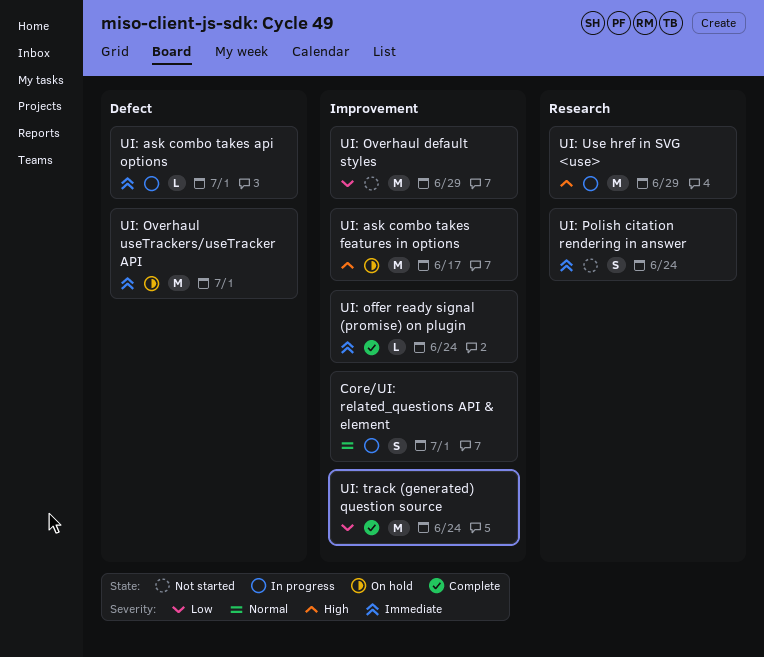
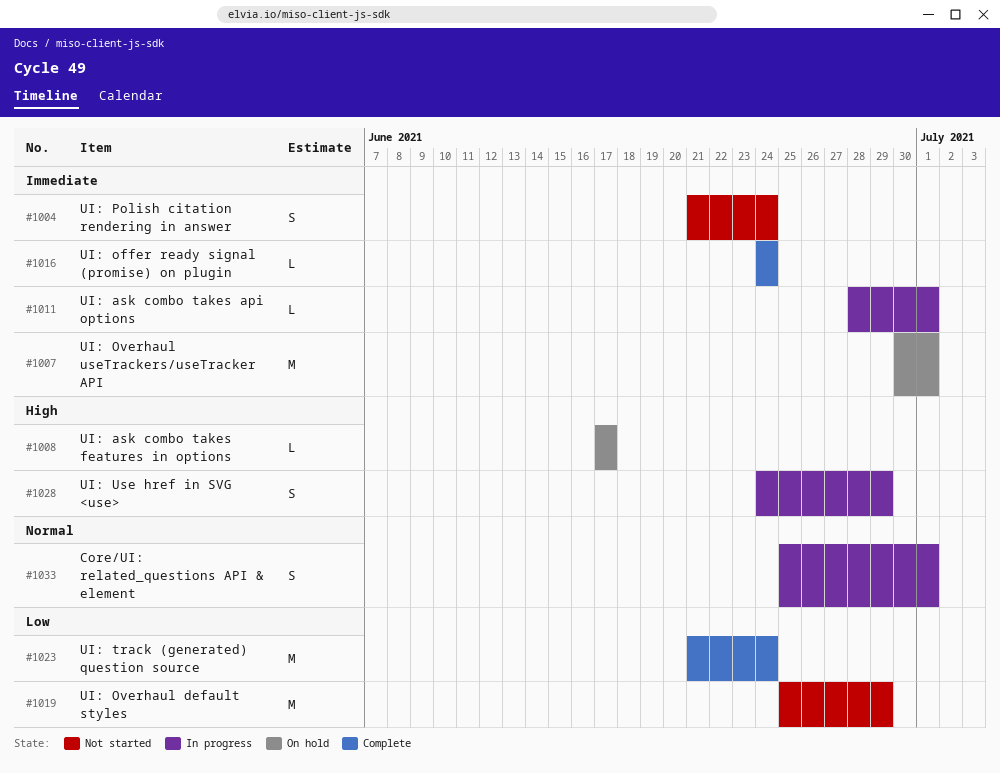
UI: ask combo takes features in options, estimate: M -> L
UI: Use href in SVG <use>, estimate: M -> S

